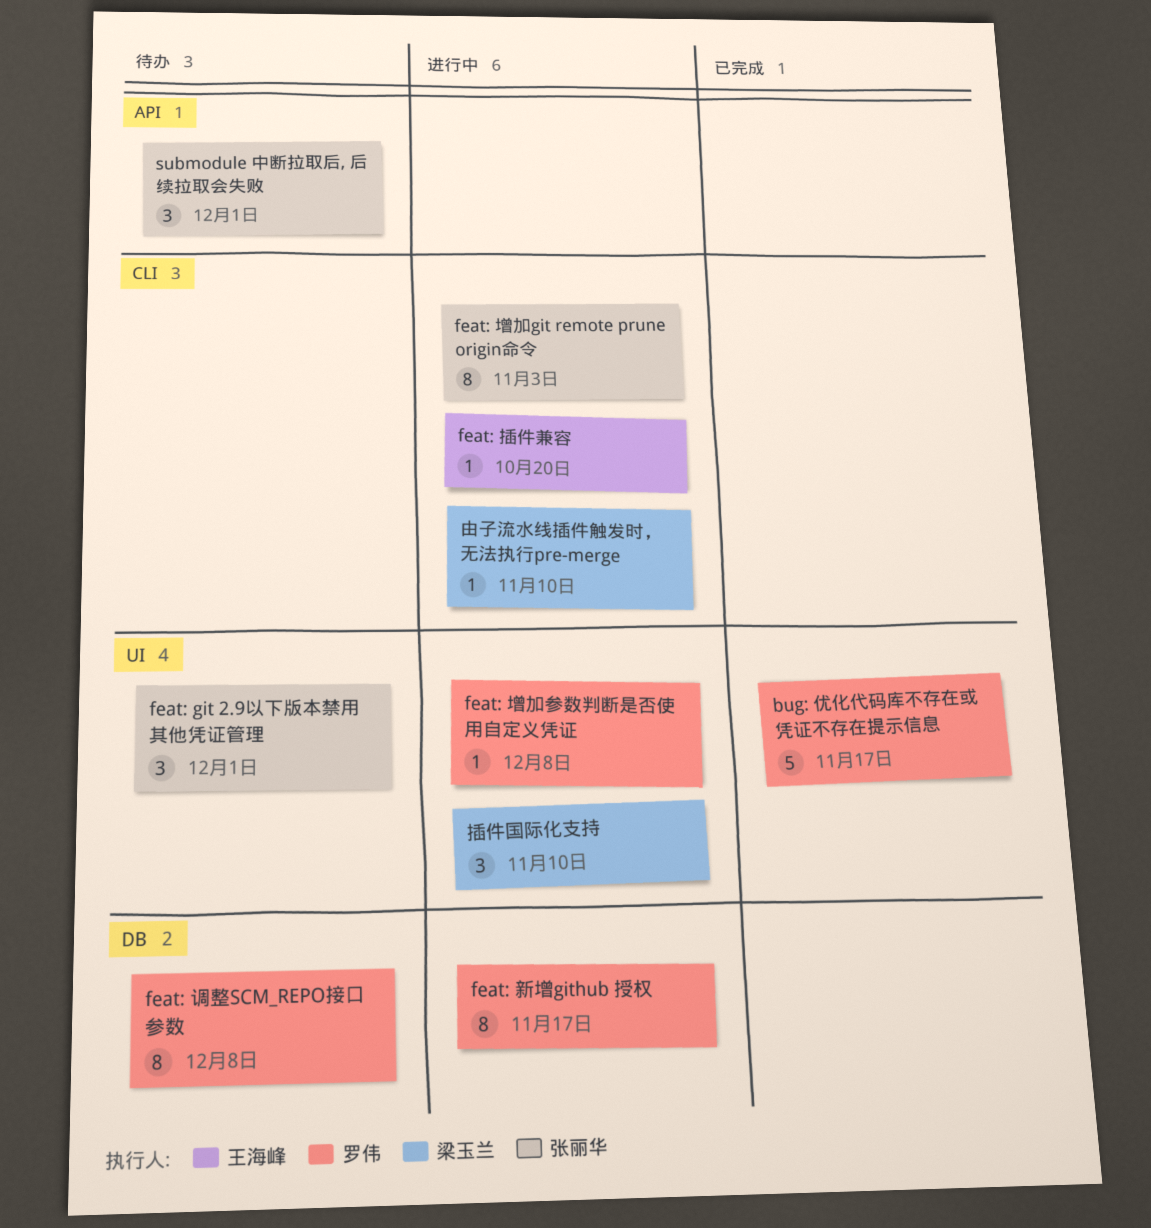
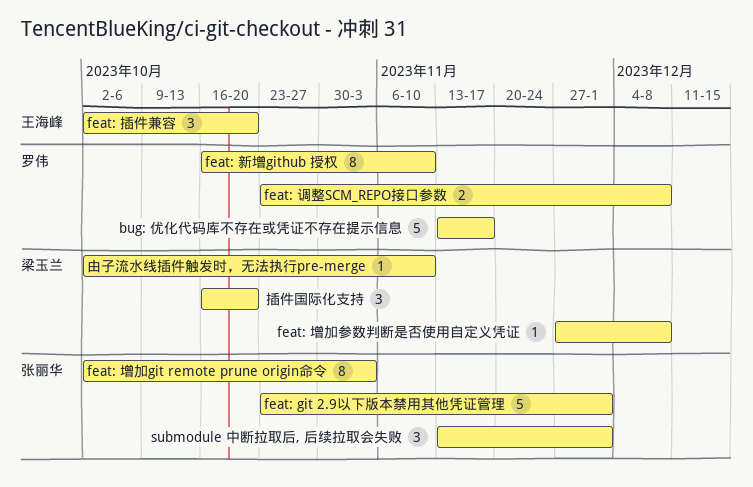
feat: git 2.9以下版本禁用其他凭证管理, estimate: 3 -> 5
feat: 增加参数判断是否使用自定义凭证, owner: 罗伟 -> 梁玉兰
feat: 插件兼容, estimate: 1 -> 3
feat: 新增github 授权, due: Nov 17 -> Nov 10
feat: 调整SCM_REPO接口参数, estimate: 8 -> 2
插件国际化支持, due: Nov 10 -> Oct 20

